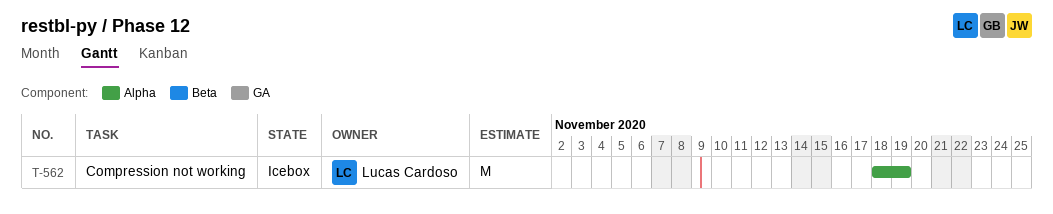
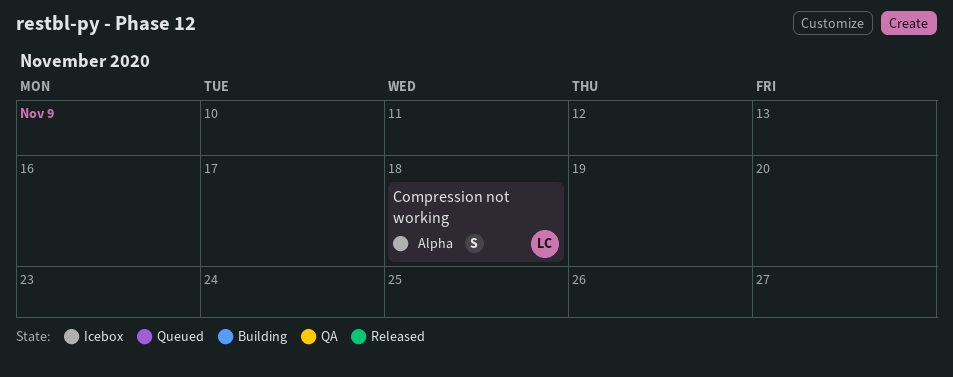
Compression not working, estimate: M -> S
Compression not working, due: Nov 19 -> Nov 18

